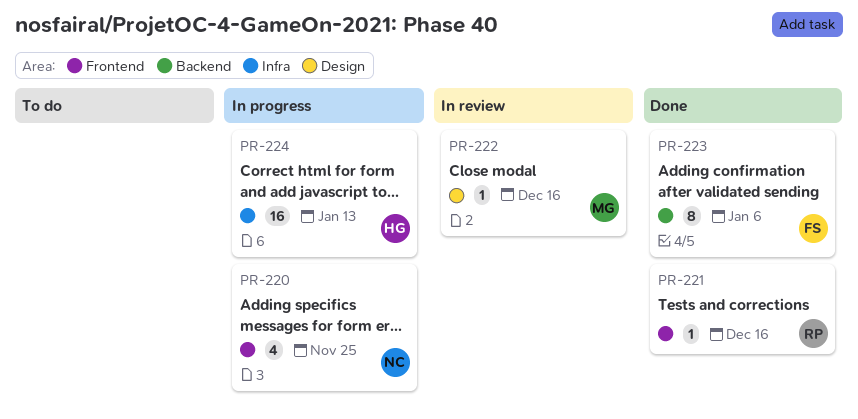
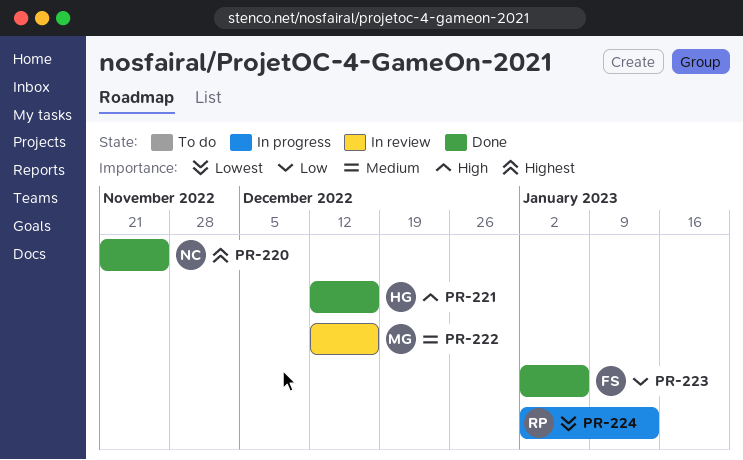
PR-220, status: In progress -> Done
PR-221, owner: RP -> HG
PR-224, owner: HG -> RP

